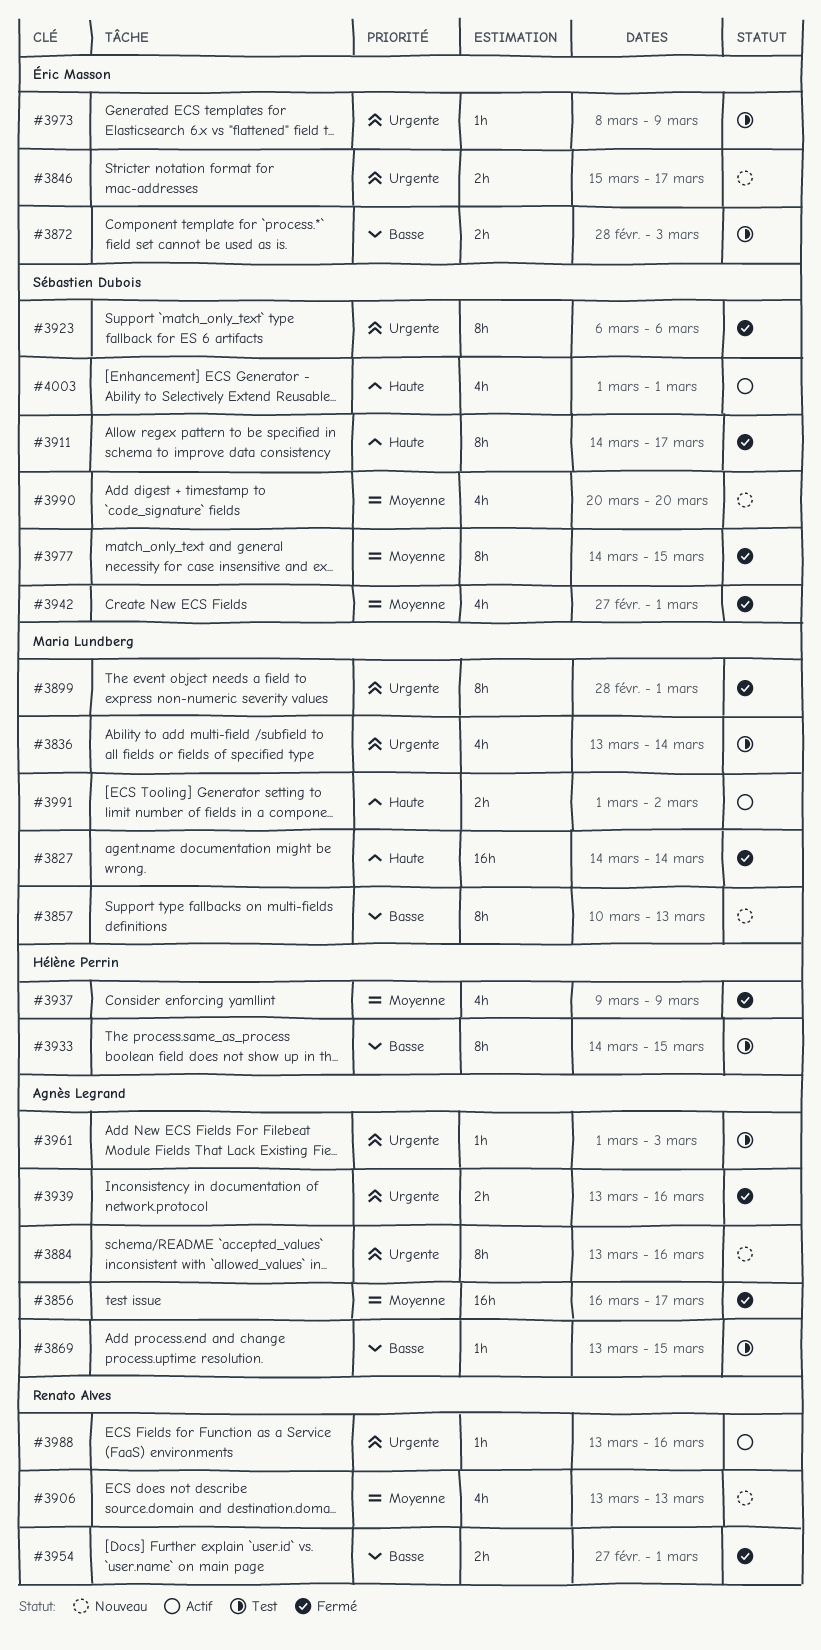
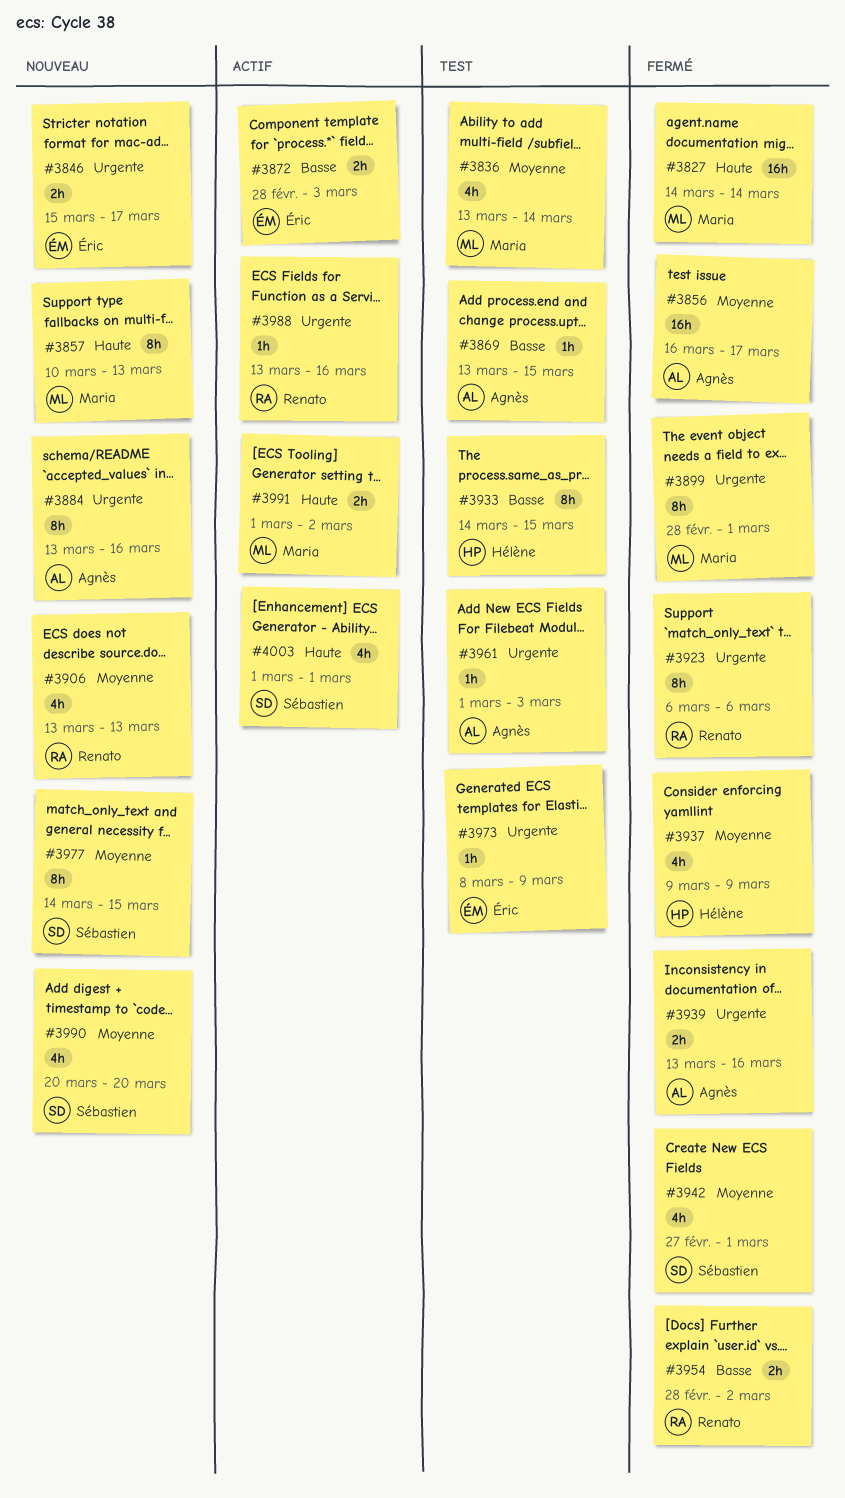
#3836, priority: Urgente -> Moyenne
#3857, priority: Basse -> Haute
#3872, status: Test -> Actif
#3911: present -> none
#3923, owner: Sébastien Dubois -> Renato Alves
#3954, start: Feb 27 -> Feb 28
#3954, due: Mar 1 -> Mar 2
#3977, status: Fermé -> Nouveau

